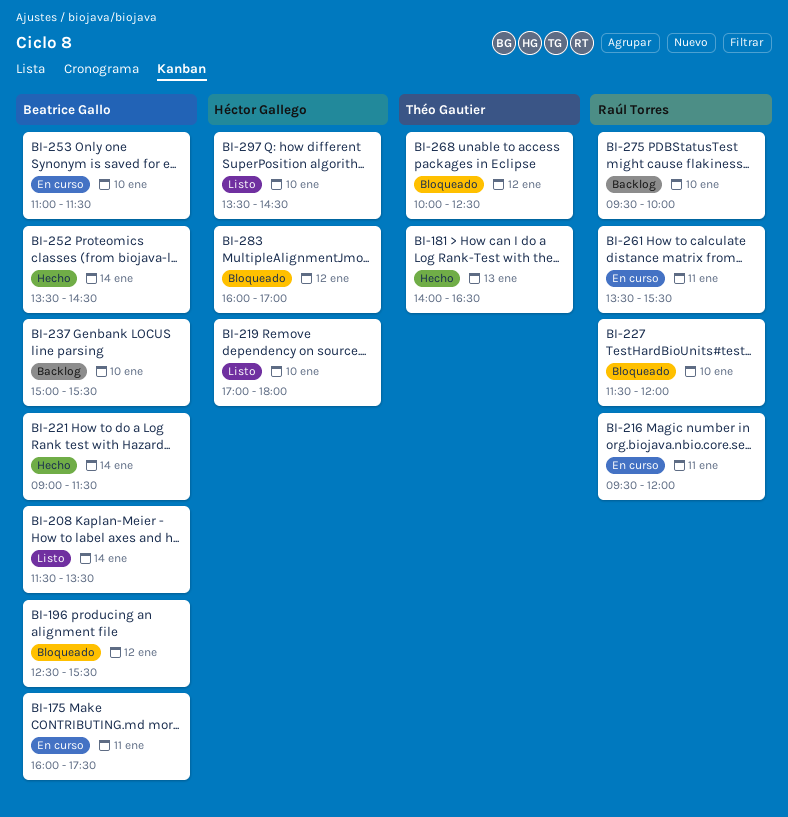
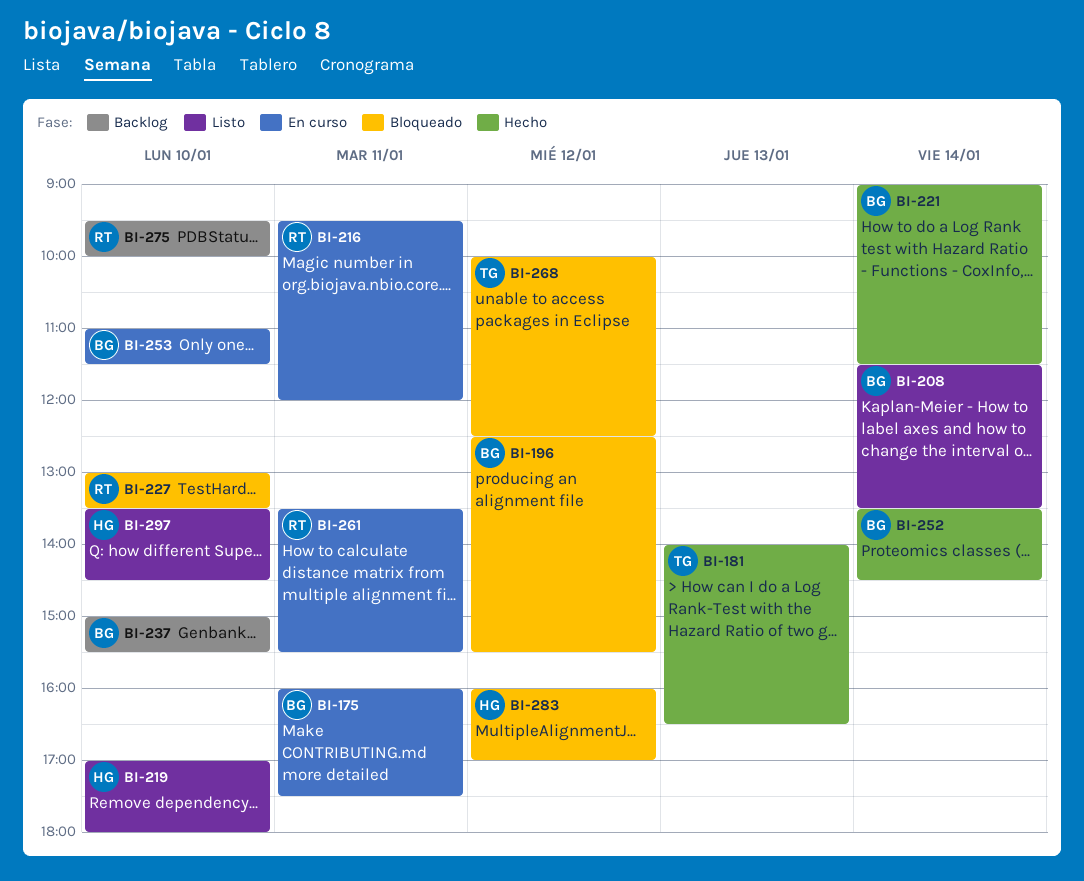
BI-227, begins: 11:30 -> 13:00
BI-227, ends: 12:00 -> 13:30

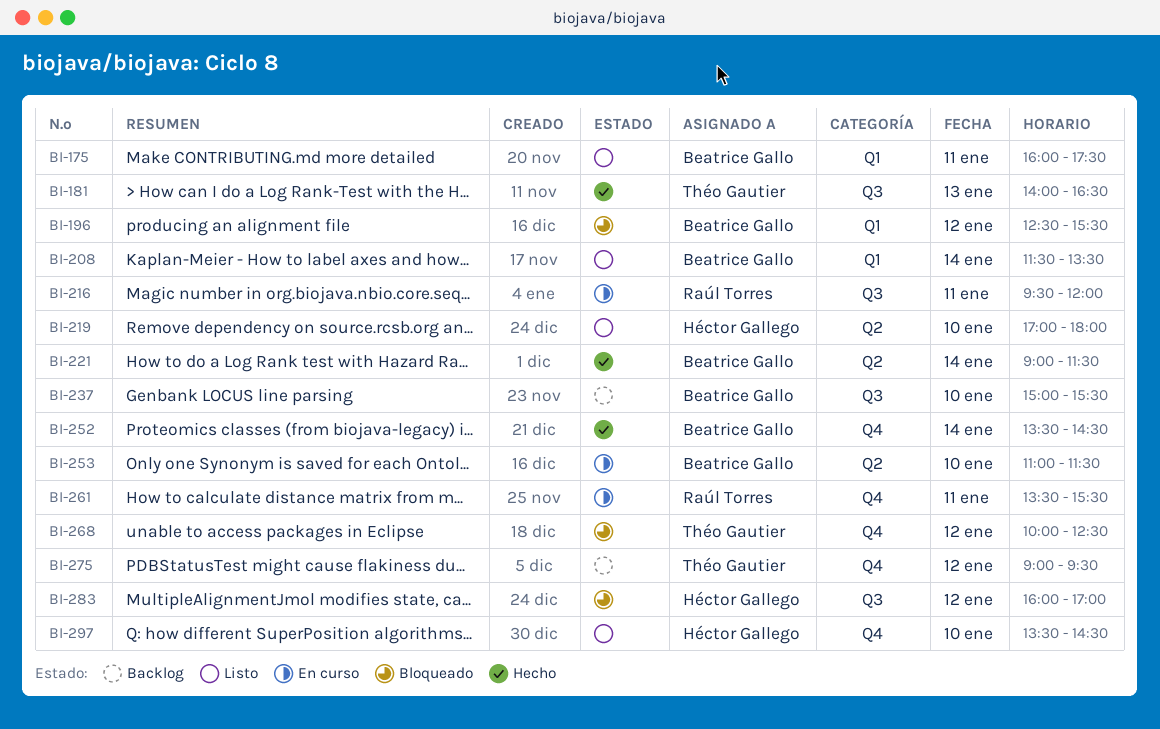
BI-175, status: En curso -> Listo
BI-227: present -> none
BI-275, owner: Raúl Torres -> Théo Gautier
BI-275, day: Jan 10 -> Jan 12
BI-275, begins: 09:30 -> 09:00
BI-275, ends: 10:00 -> 09:30

